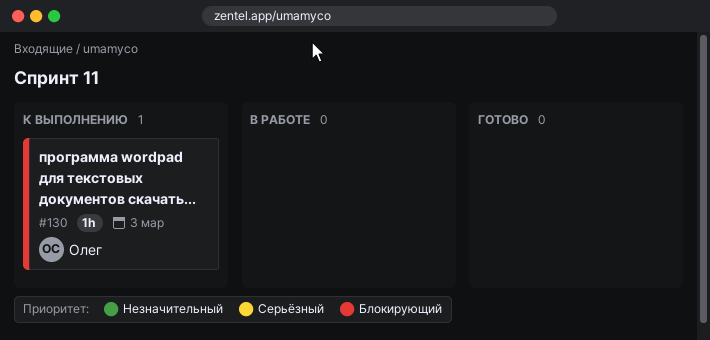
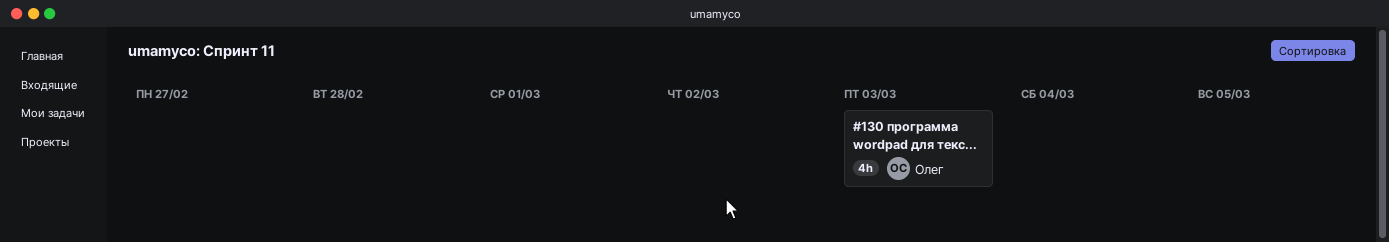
#130, estimate: 1h -> 4h

